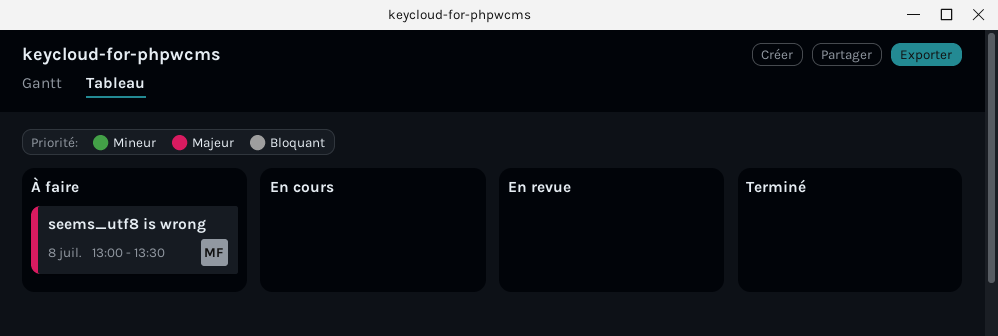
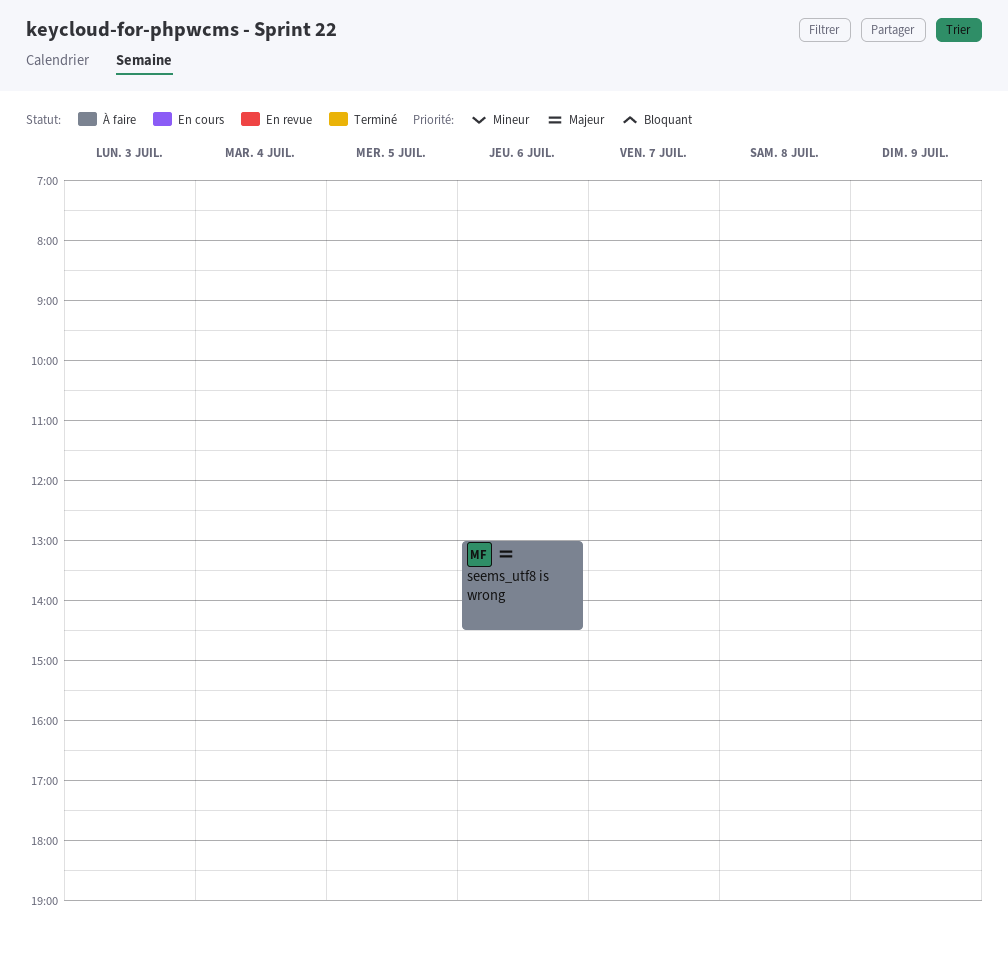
seems_utf8 is wrong, day: Jul 8 -> Jul 6
seems_utf8 is wrong, ends: 13:30 -> 14:30

